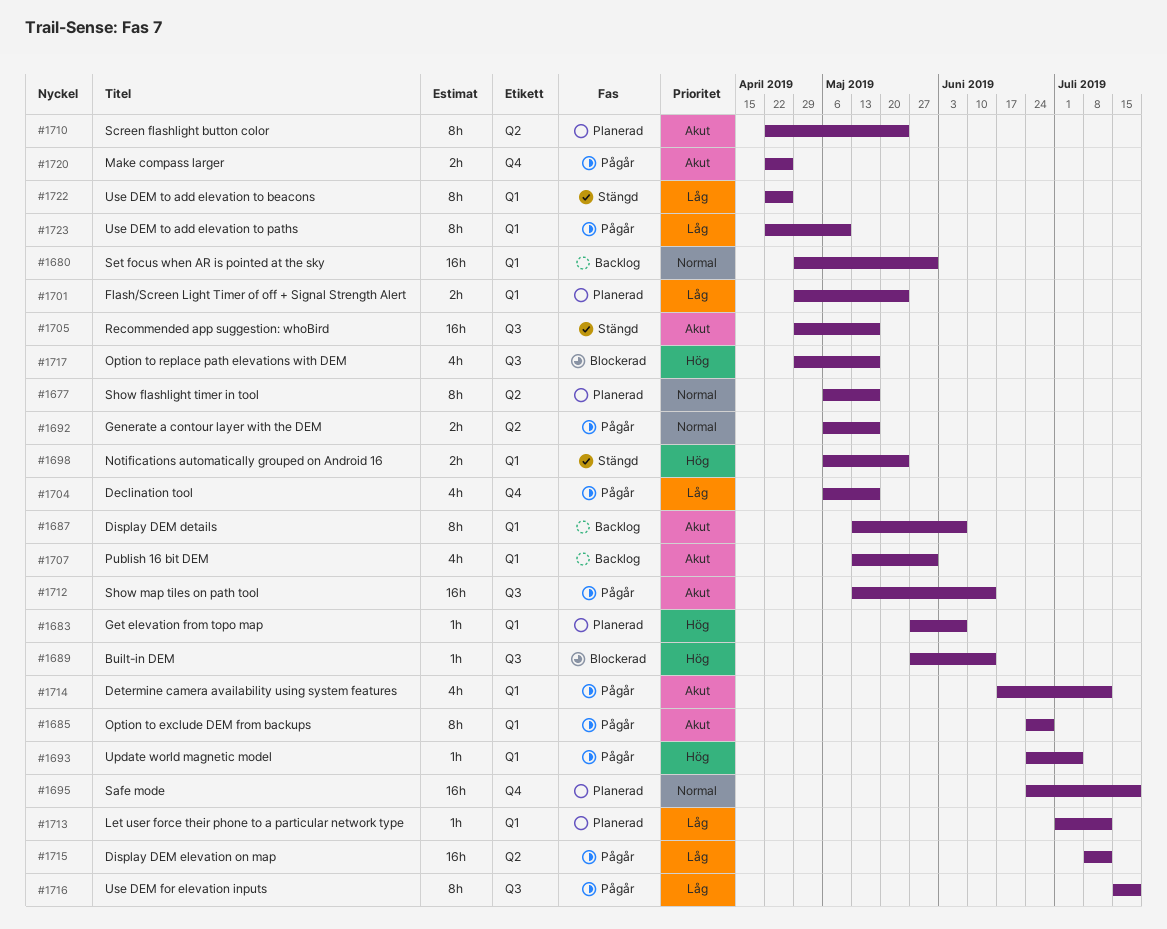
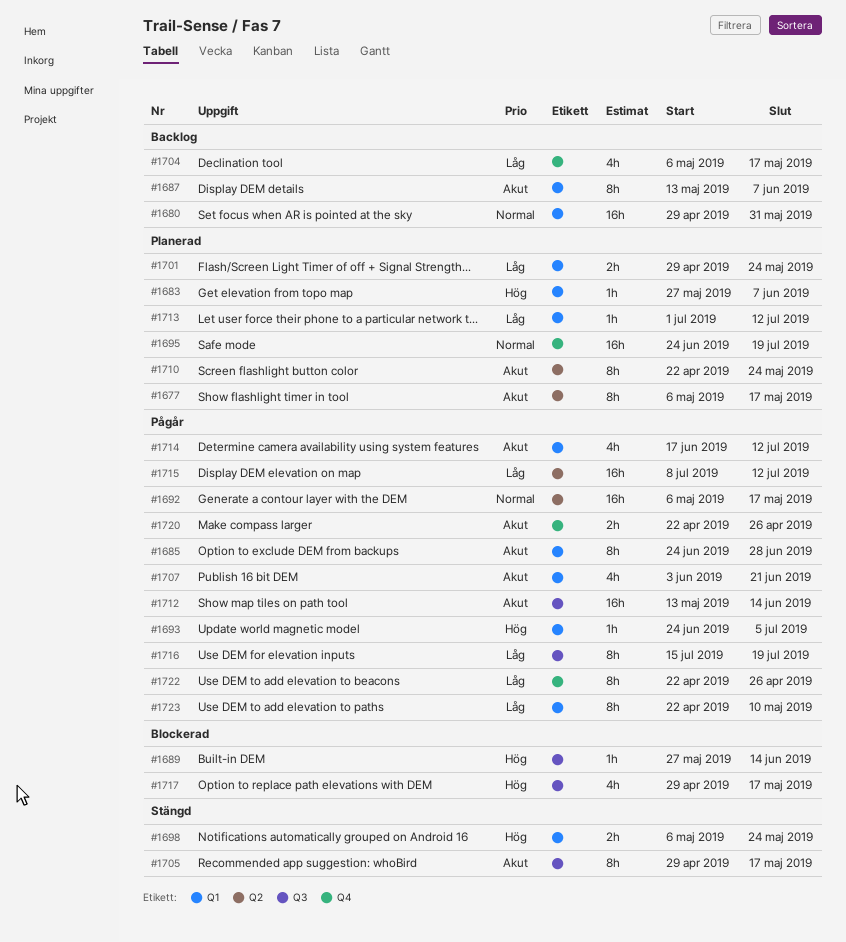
#1677, priority: Normal -> Akut
#1692, estimate: 2h -> 16h
#1704, status: Pågår -> Backlog
#1705, estimate: 16h -> 8h
#1707, status: Backlog -> Pågår
#1707, start: May 13 -> Jun 3
#1707, due: May 31 -> Jun 21
#1722, status: Stängd -> Pågår
#1722, label: Q1 -> Q4

